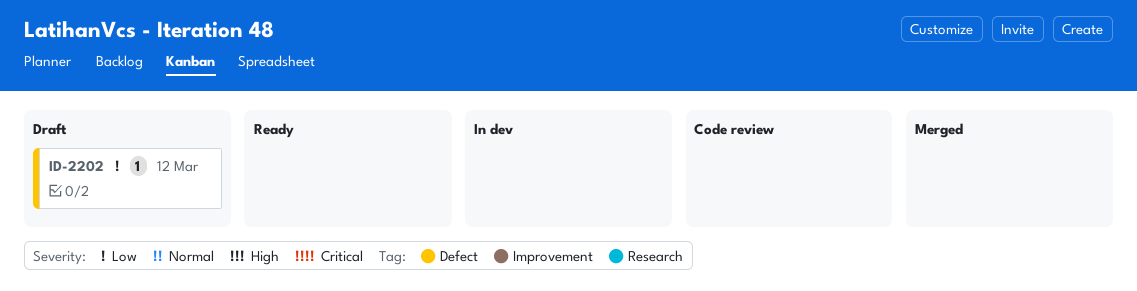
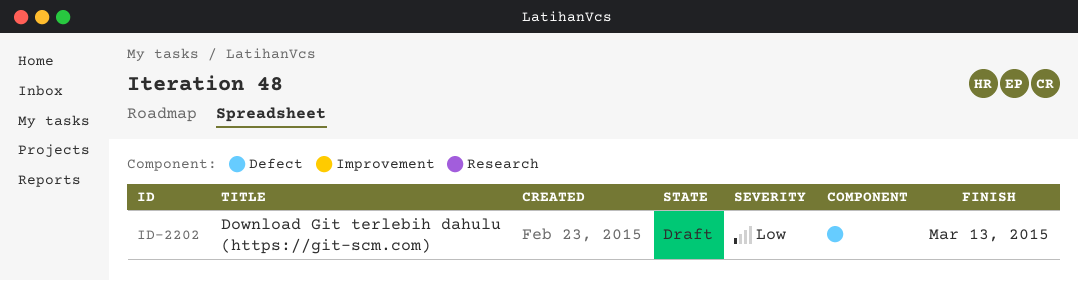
ID-2202, due: Mar 12 -> Mar 13

